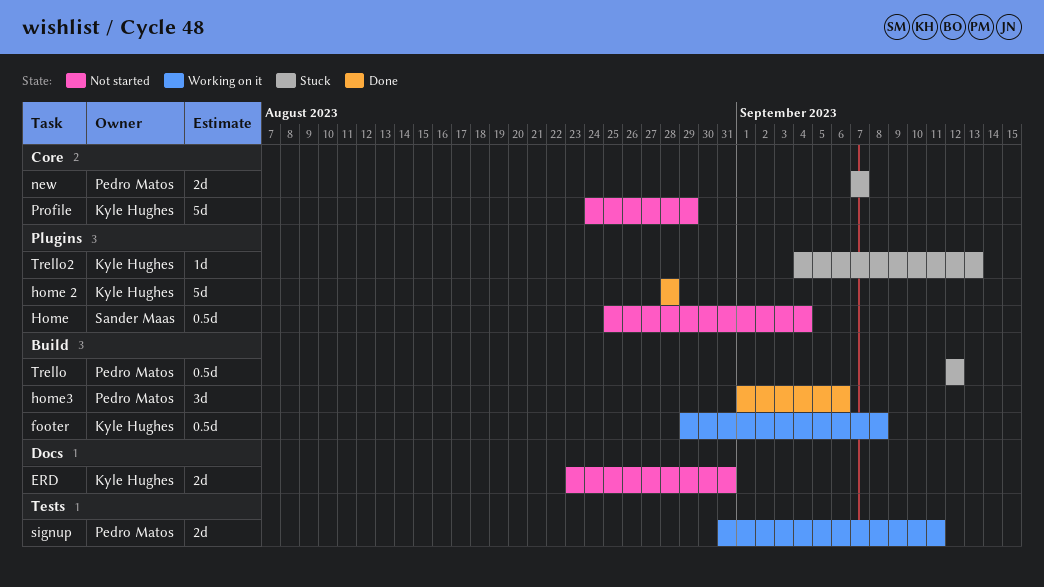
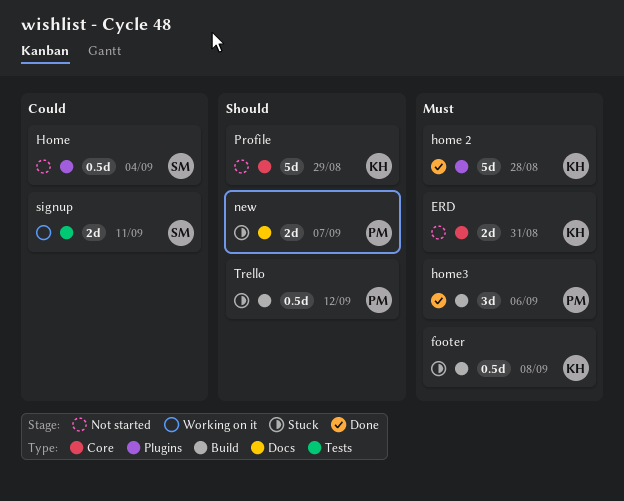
ERD, label: Docs -> Core
footer, status: Working on it -> Stuck
new, label: Core -> Docs
signup, owner: Pedro Matos -> Sander Maas
Trello2: present -> none

